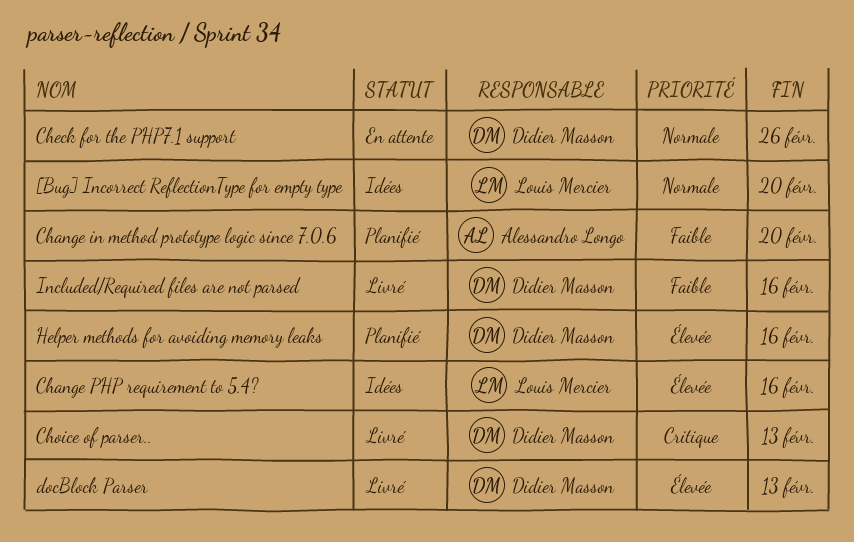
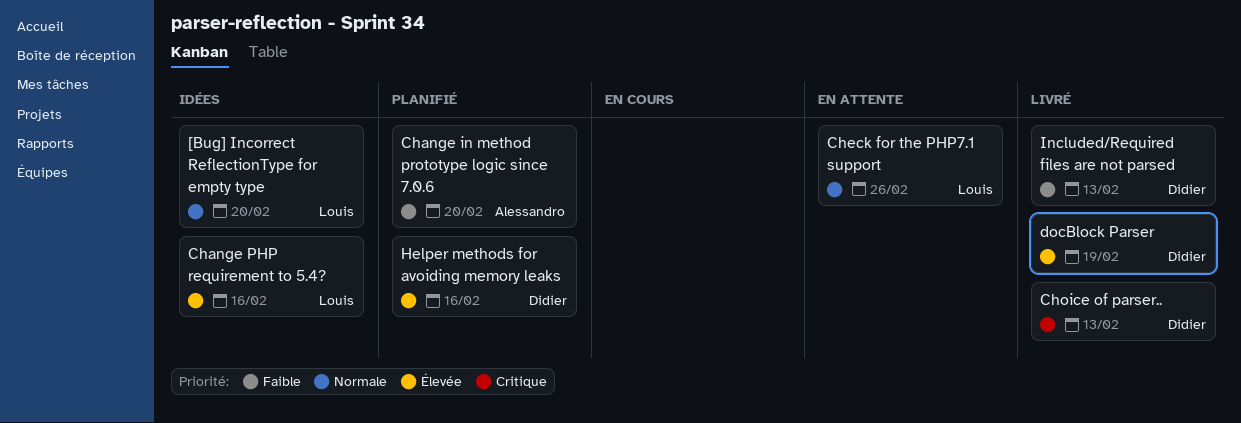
Check for the PHP7.1 support, owner: Didier Masson -> Louis Mercier
docBlock Parser, due: Feb 13 -> Feb 19
Included/Required files are not parsed, due: Feb 16 -> Feb 13

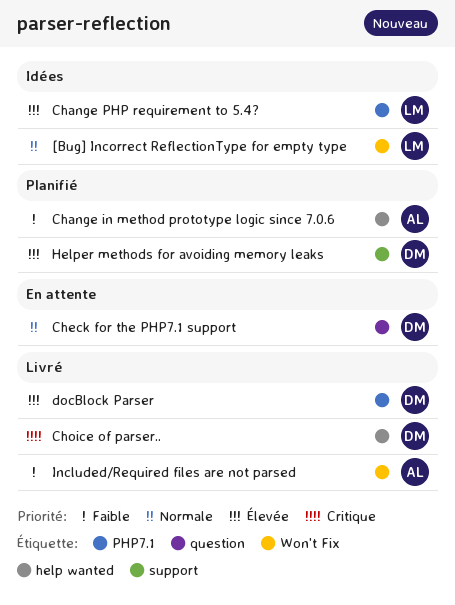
Check for the PHP7.1 support, owner: Louis -> Didier
Included/Required files are not parsed, owner: Didier -> Alessandro

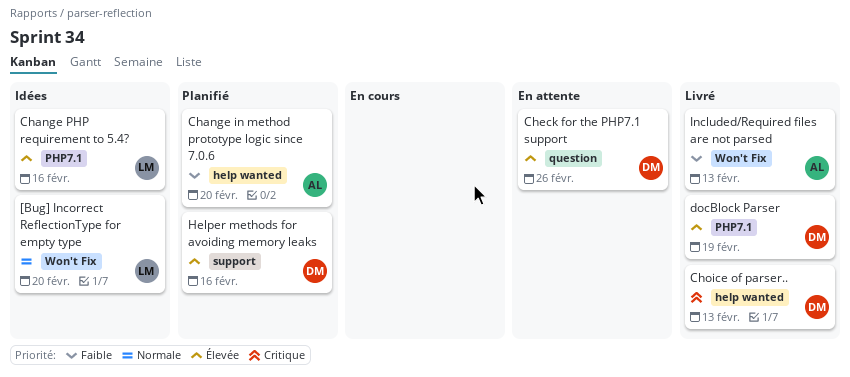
Check for the PHP7.1 support, priority: Normale -> Élevée

